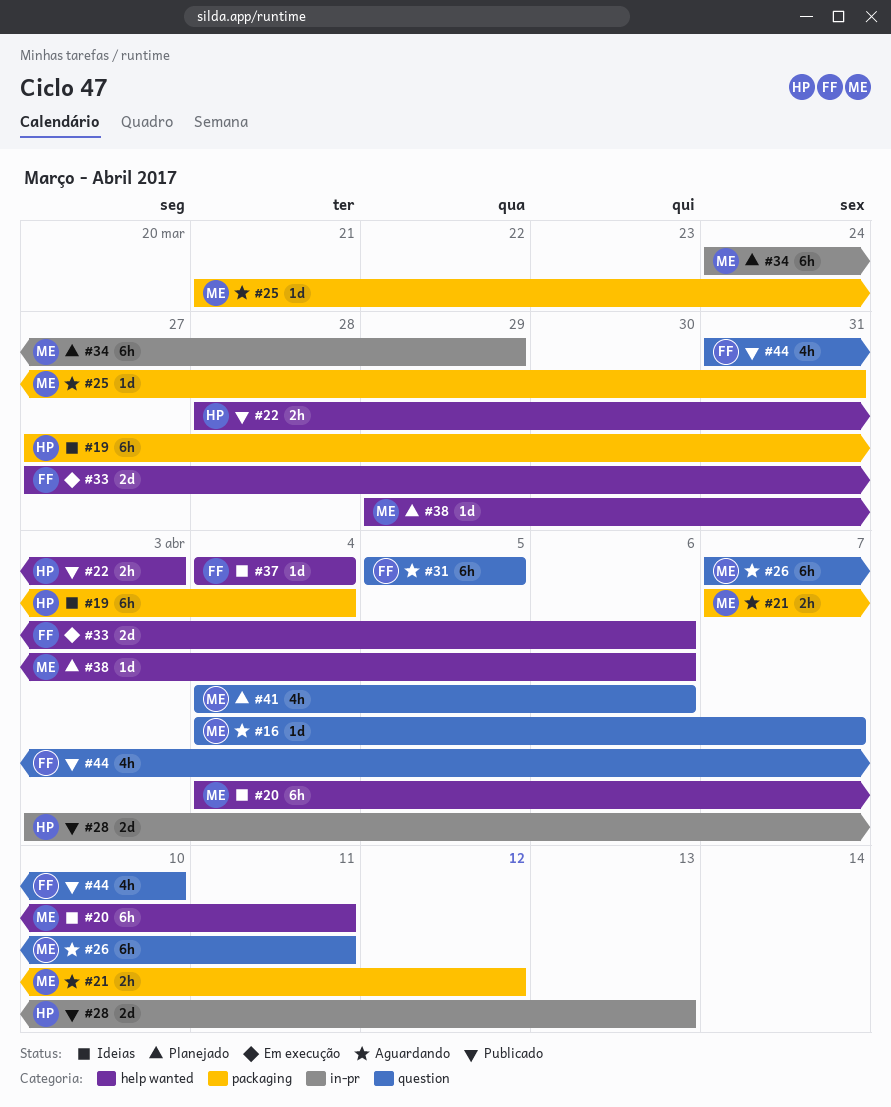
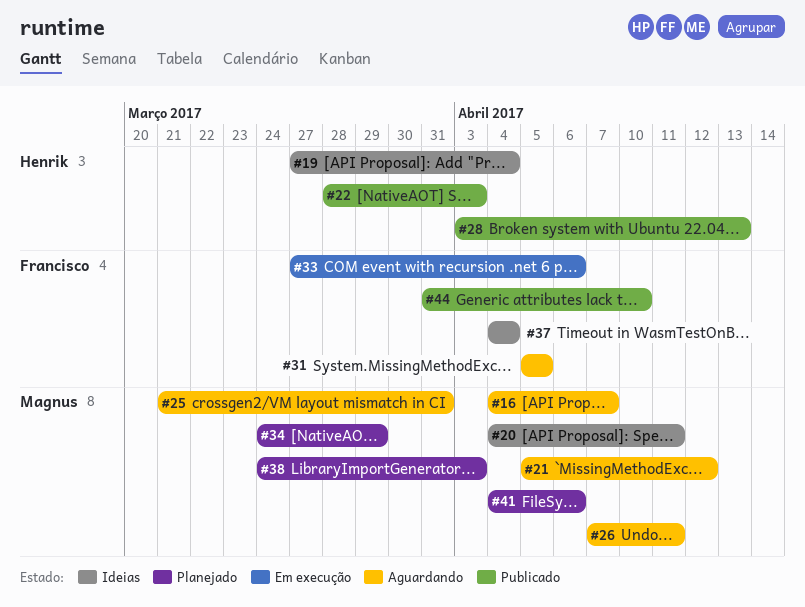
#21, start: Apr 7 -> Apr 5
#38, start: Mar 29 -> Mar 24
#38, due: Apr 6 -> Apr 3

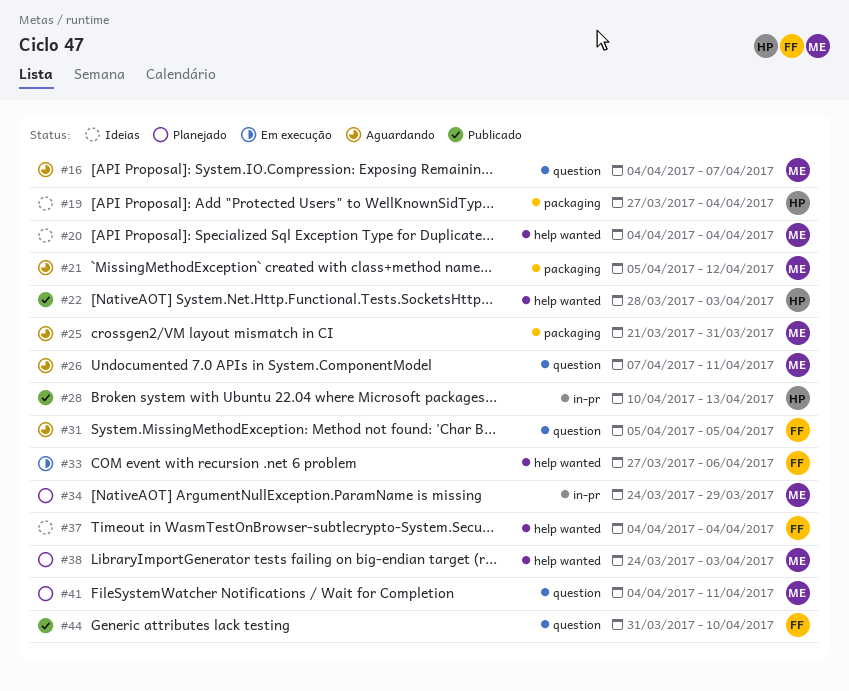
#20, due: Apr 11 -> Apr 4
#28, start: Apr 3 -> Apr 10
#41, due: Apr 6 -> Apr 11

